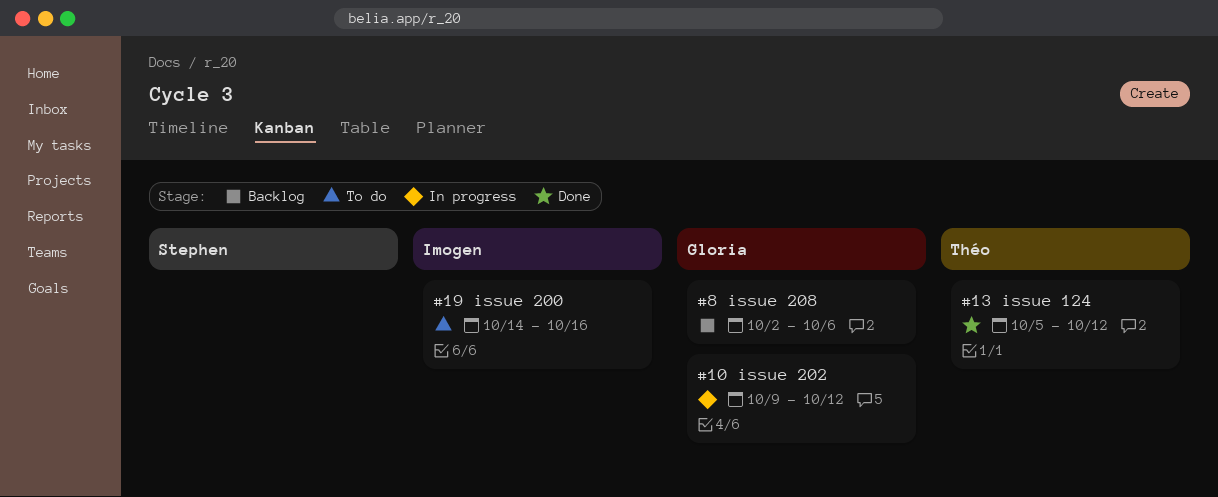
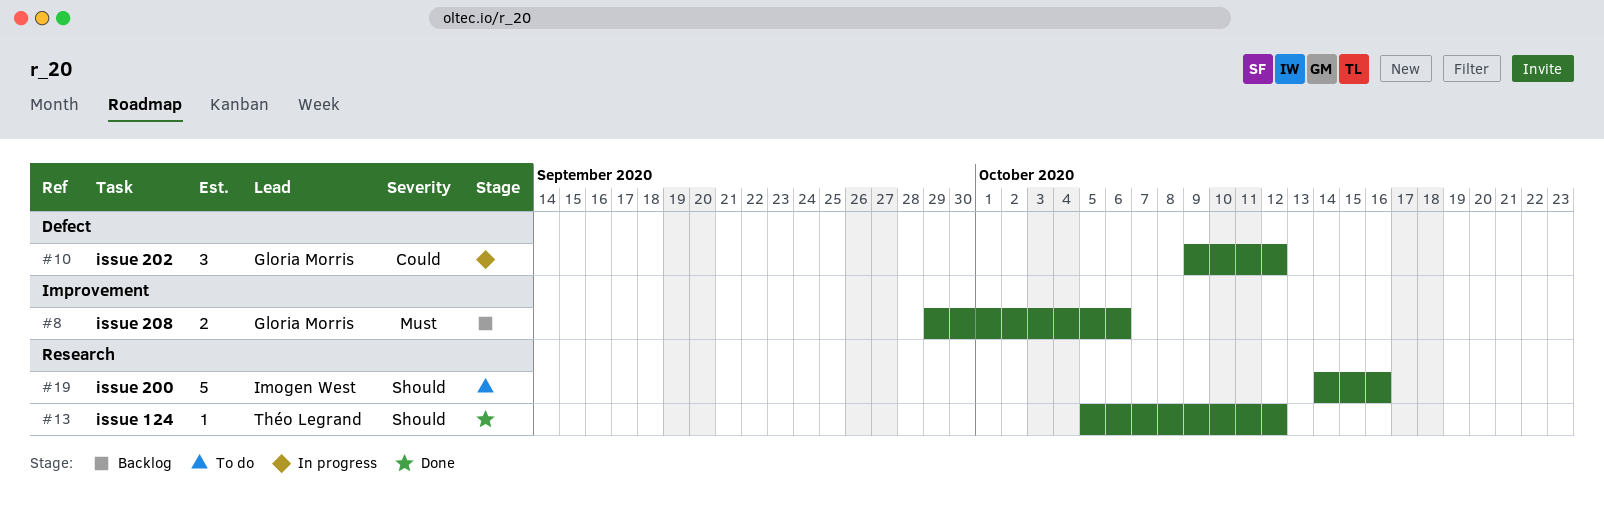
#8, start: Oct 2 -> Sep 29

